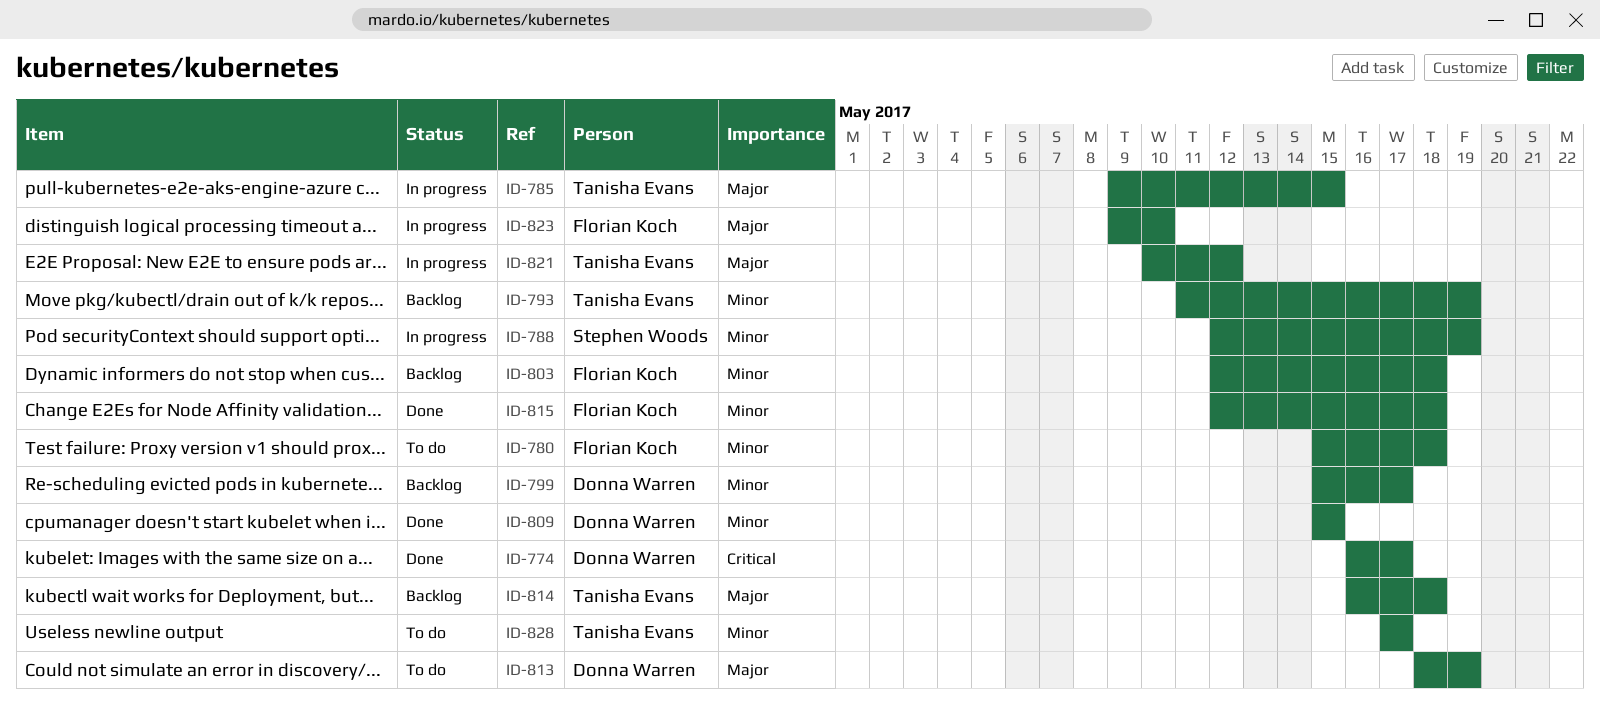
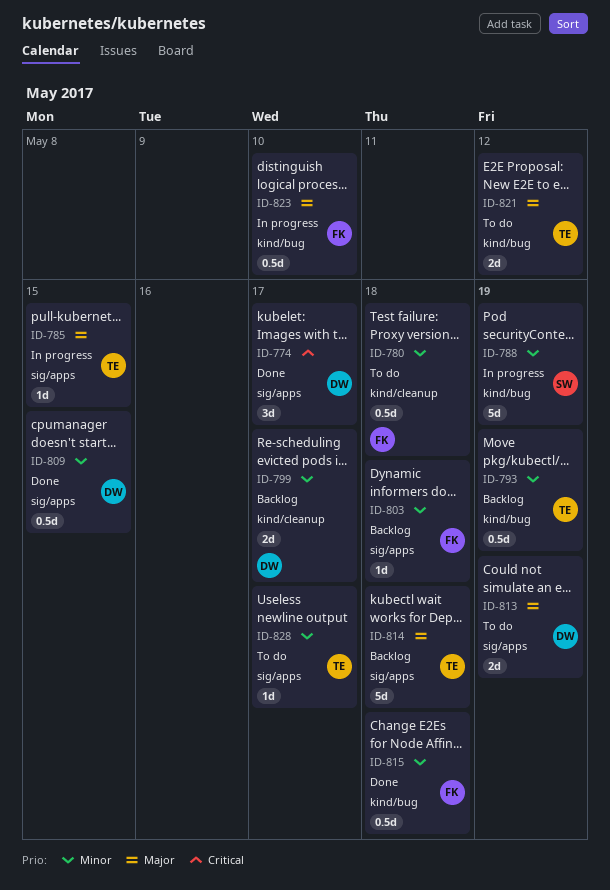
ID-821, status: In progress -> To do

